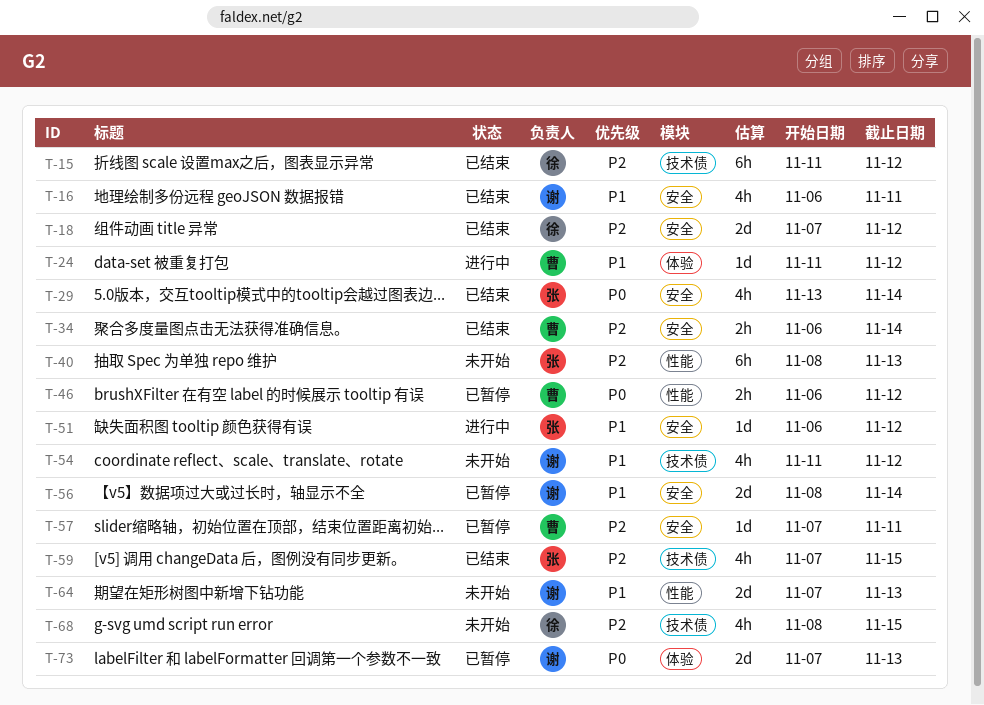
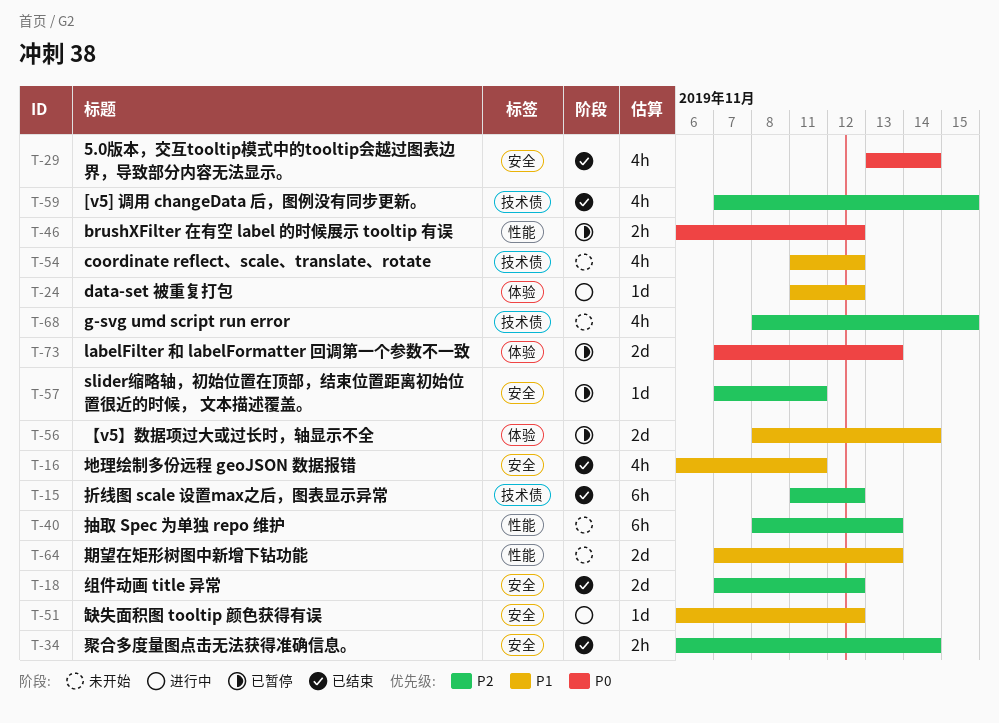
T-56, label: 安全 -> 体验

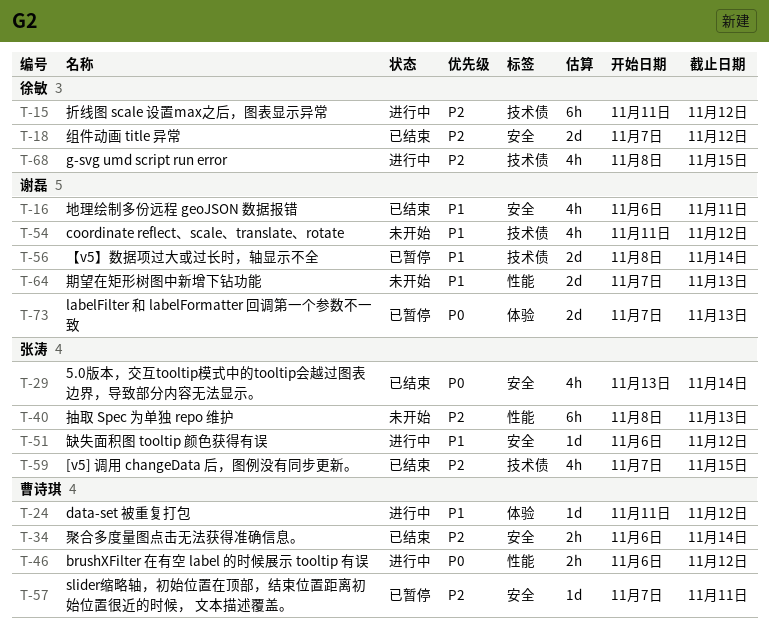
T-15, status: 已结束 -> 进行中
T-46, status: 已暂停 -> 进行中
T-56, label: 体验 -> 技术债
T-68, status: 未开始 -> 进行中

